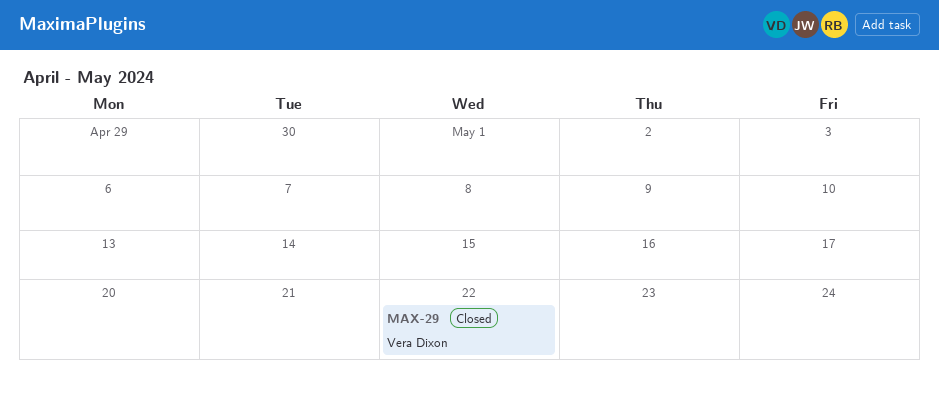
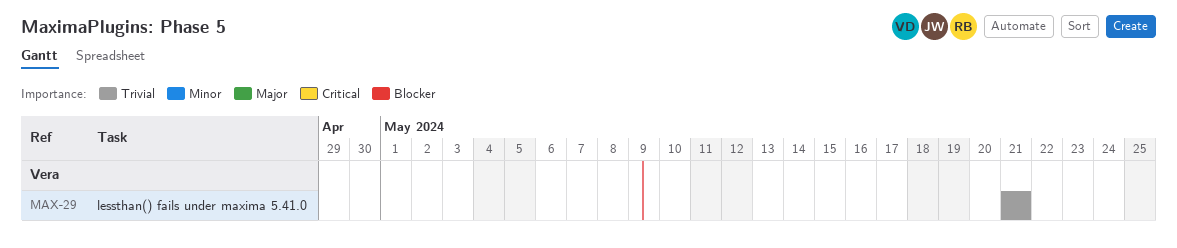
MAX-29, due: May 22 -> May 21

